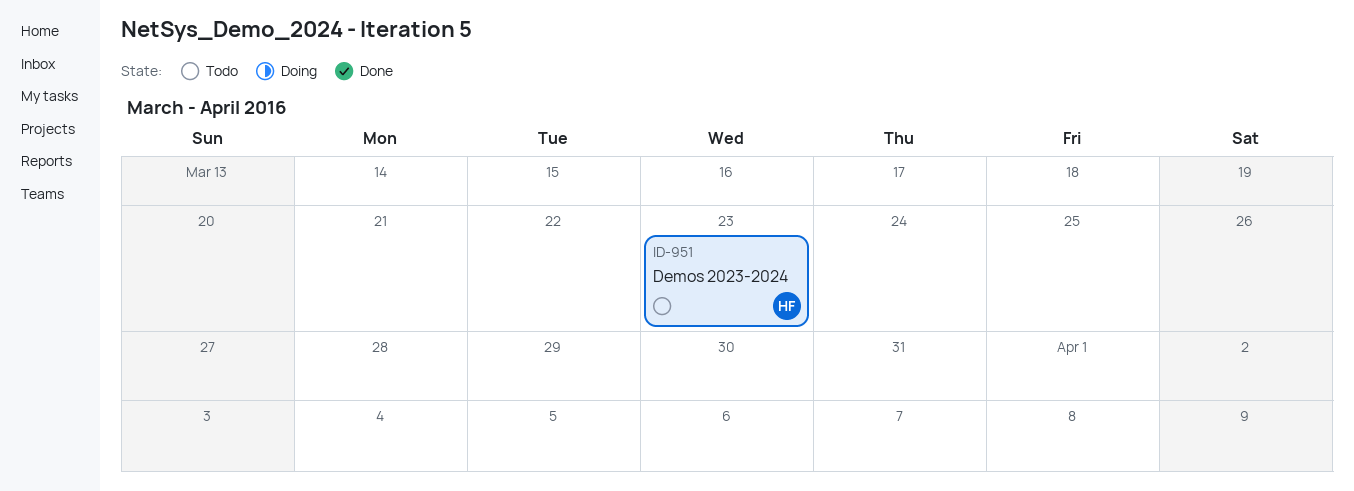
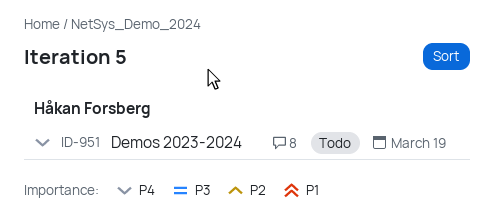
ID-951, due: Mar 23 -> Mar 19

